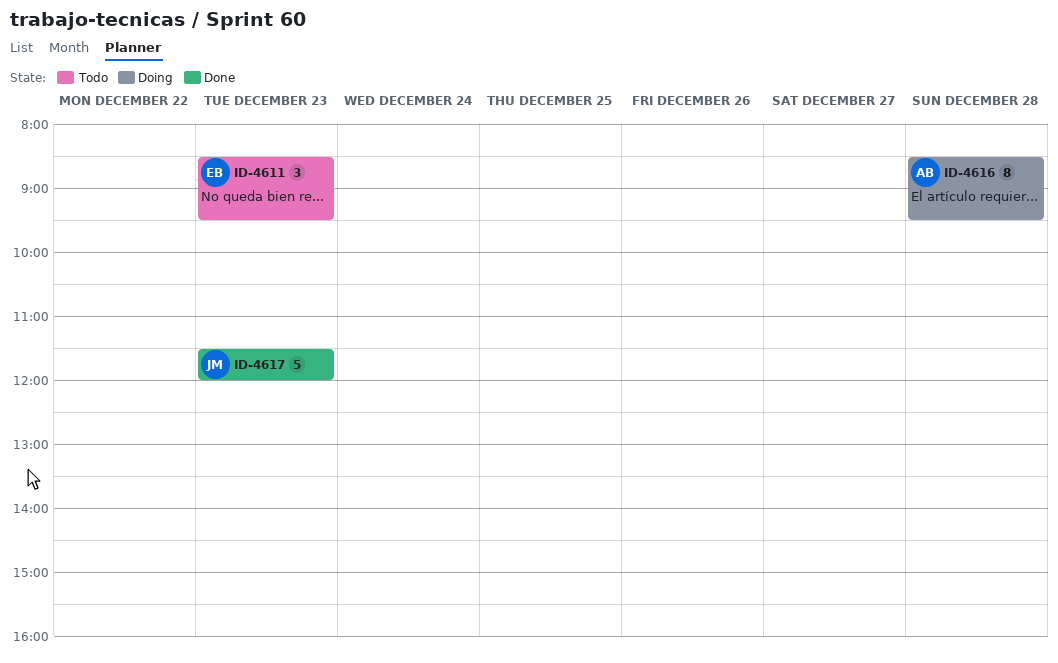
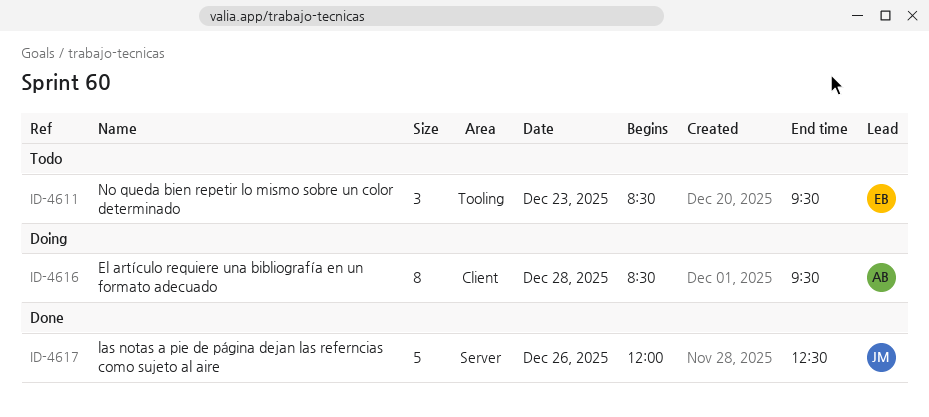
ID-4617, day: Dec 23 -> Dec 26
ID-4617, begins: 11:30 -> 12:00
ID-4617, ends: 12:00 -> 12:30

